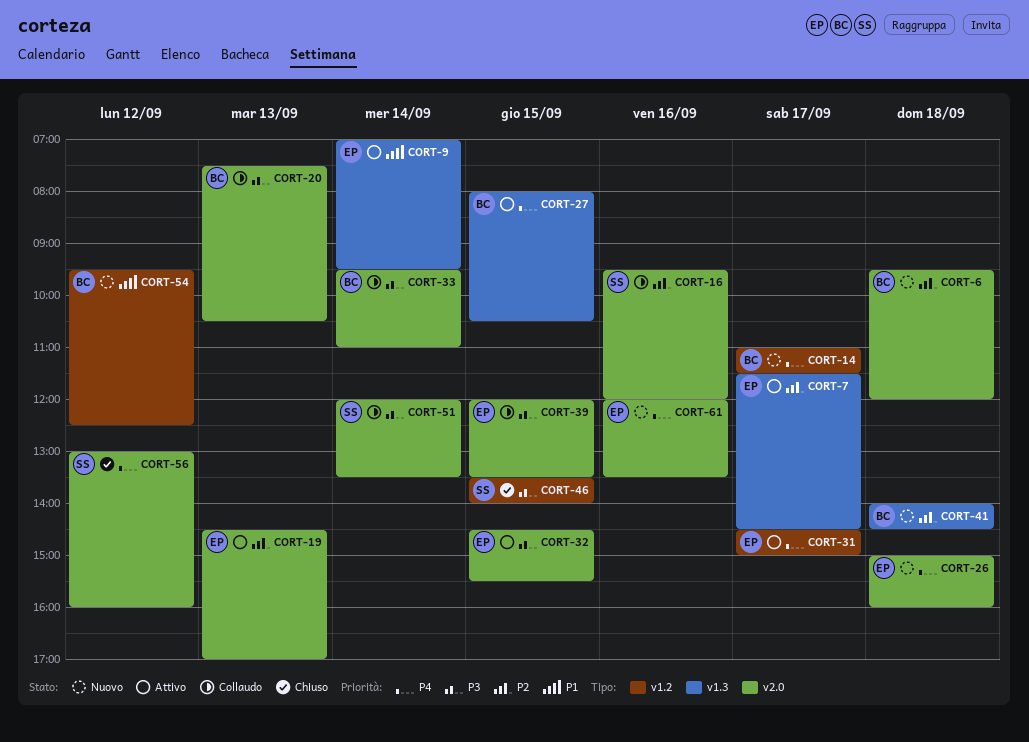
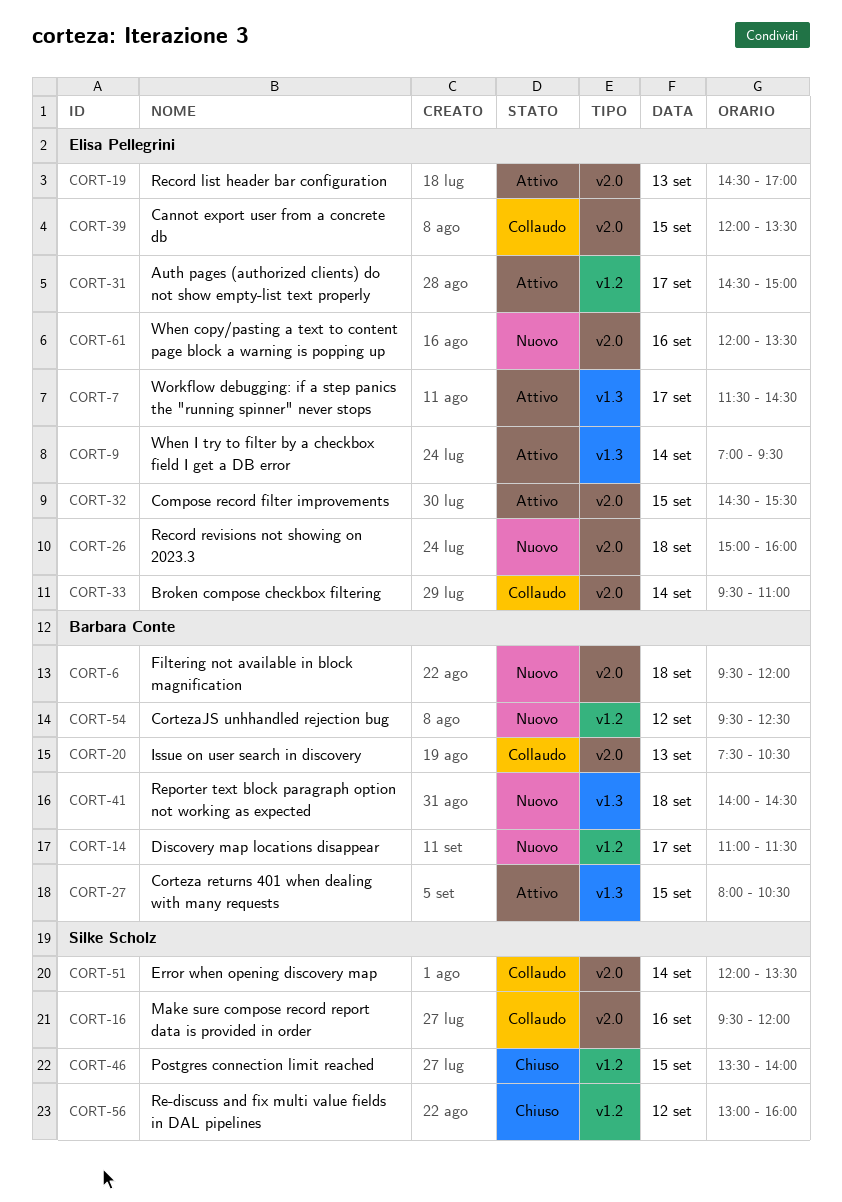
CORT-33, owner: Barbara Conte -> Elisa Pellegrini
CORT-56, label: v2.0 -> v1.2

